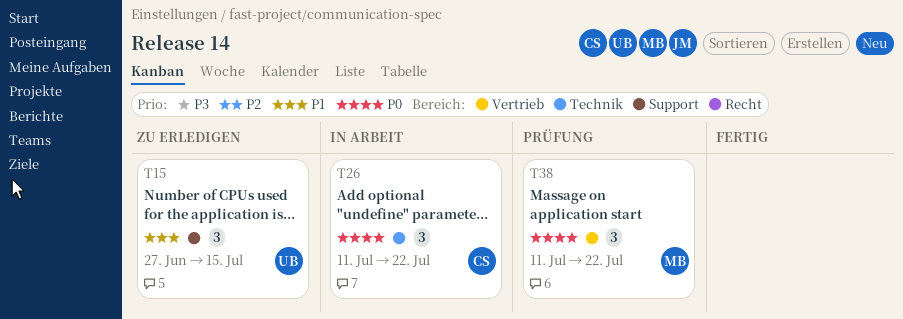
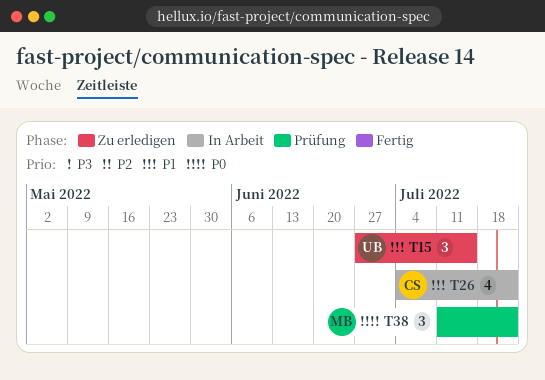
T26, priority: P0 -> P1
T26, estimate: 3 -> 4
T26, start: Jul 11 -> Jul 4

